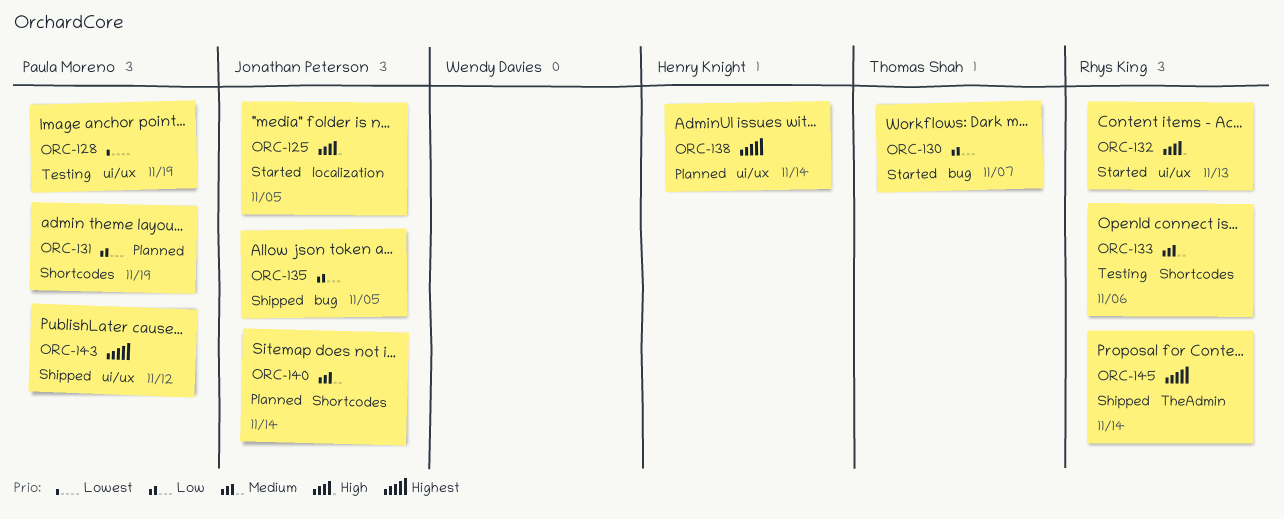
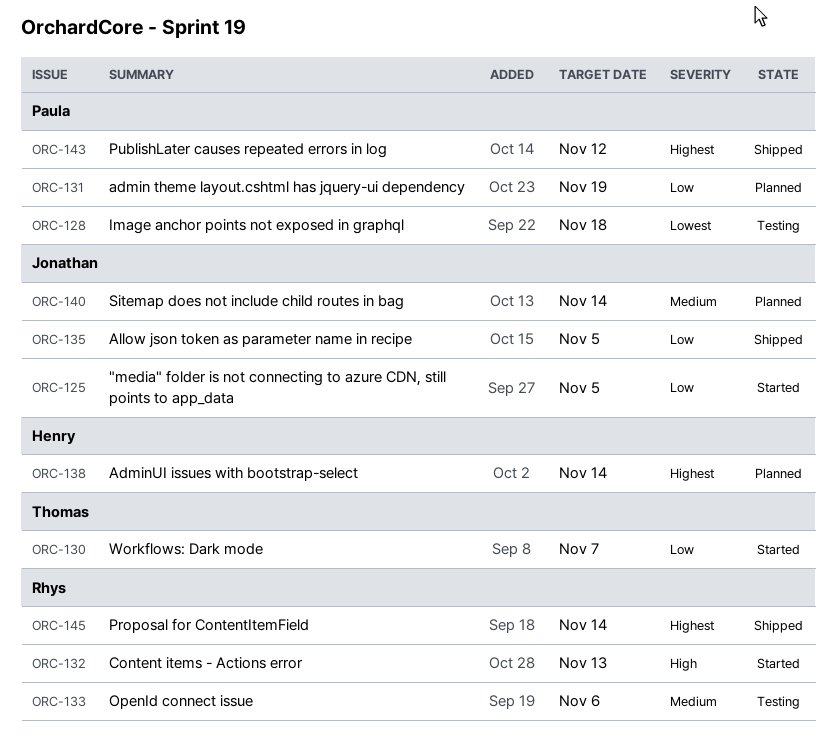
ORC-125, priority: High -> Low
ORC-128, due: Nov 19 -> Nov 18

